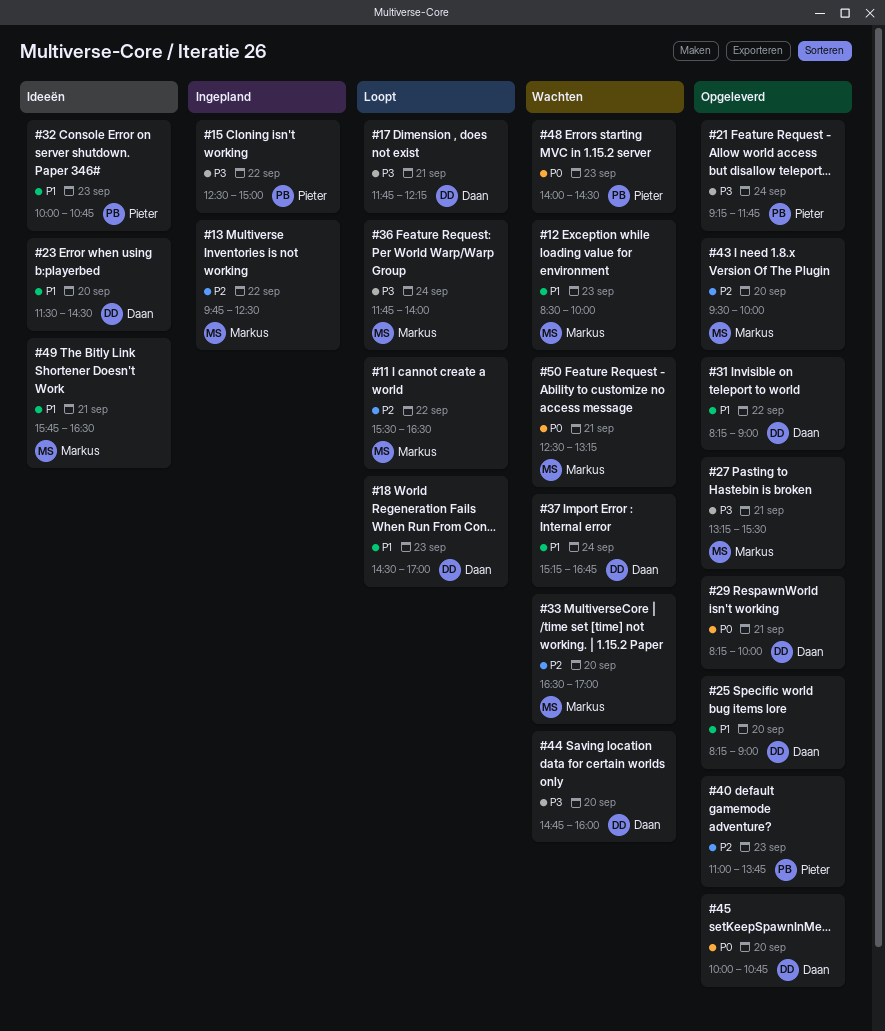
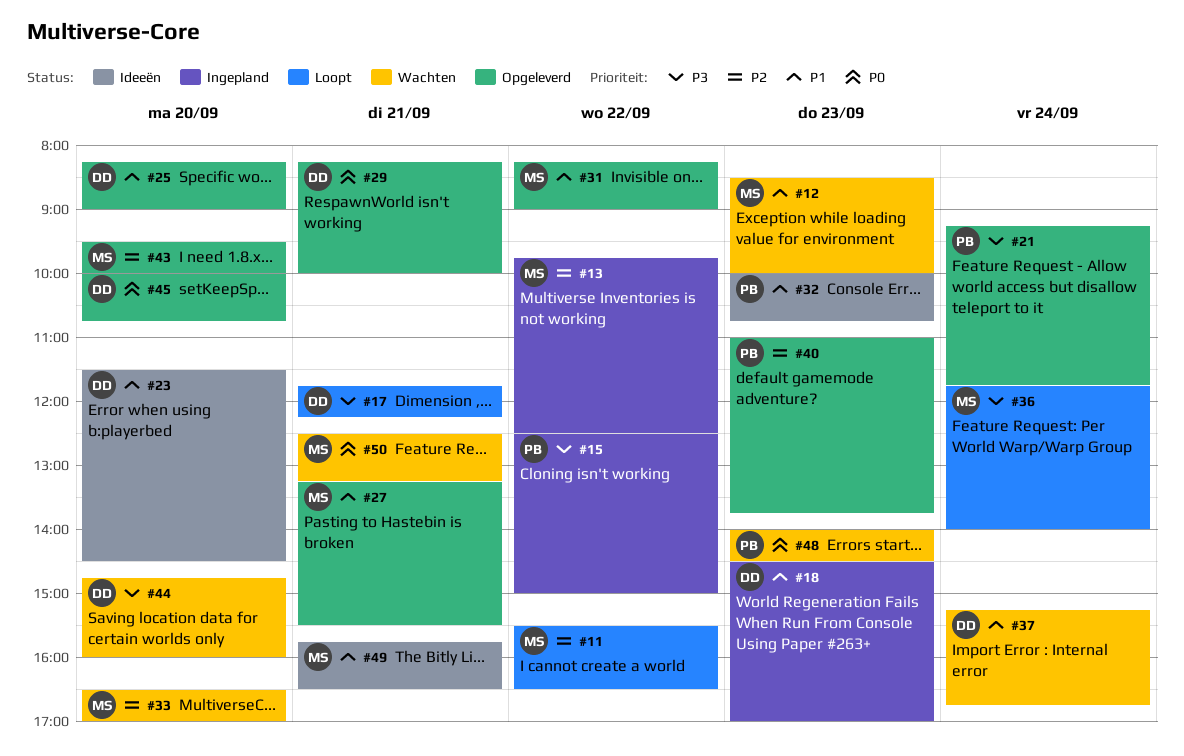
#18, status: Loopt -> Ingepland
#27, priority: P3 -> P1
#31, owner: Daan -> Markus

